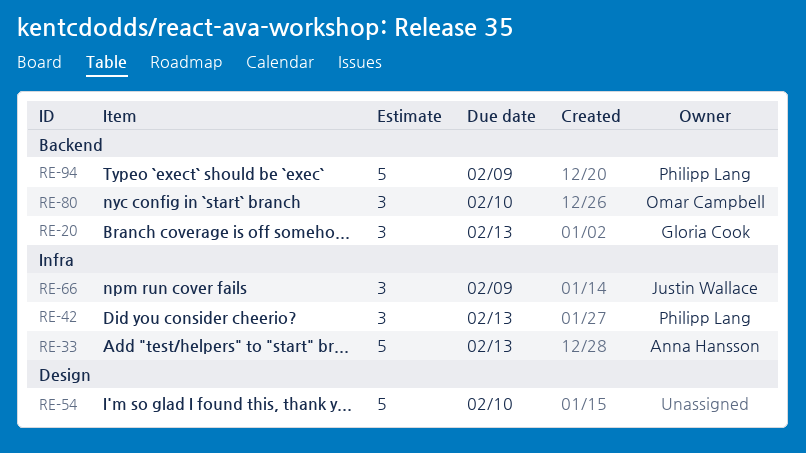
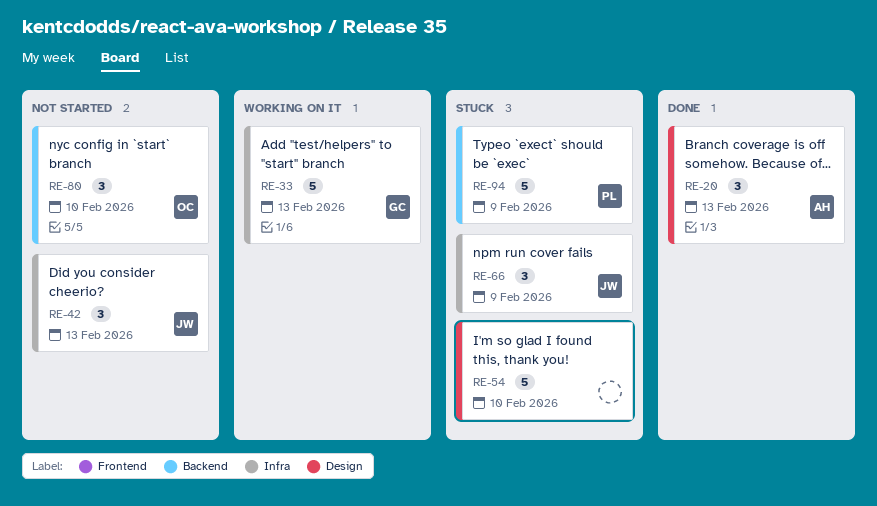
RE-20, owner: Gloria Cook -> Anna Hansson
RE-20, label: Backend -> Design
RE-33, owner: Anna Hansson -> Gloria Cook
RE-42, owner: Philipp Lang -> Justin Wallace

